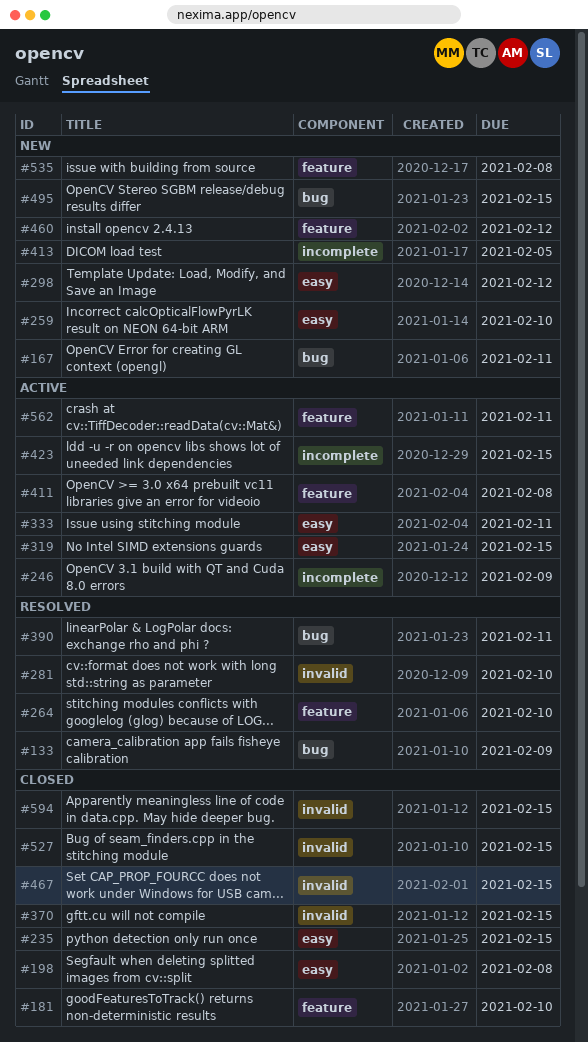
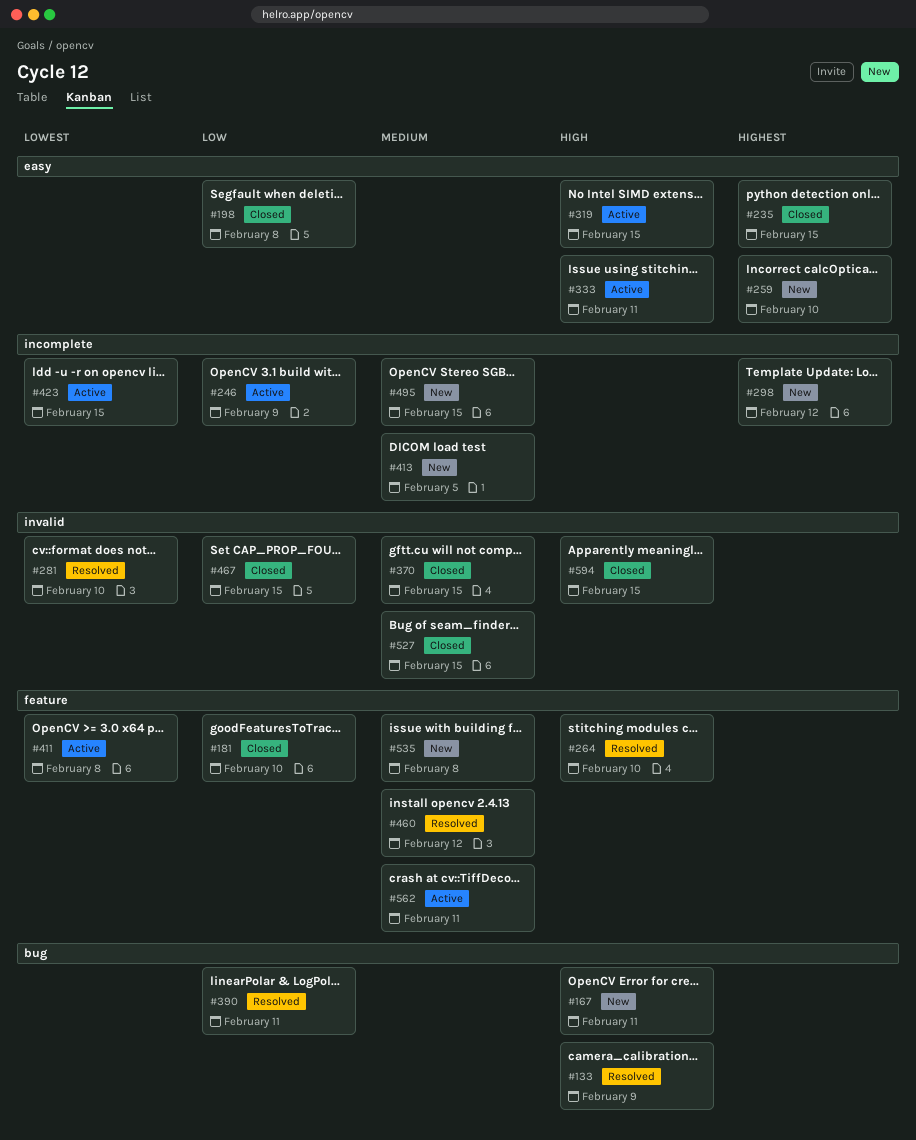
#298, label: easy -> incomplete
#460, status: New -> Resolved
#495, label: bug -> incomplete

